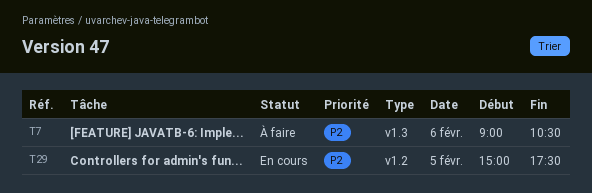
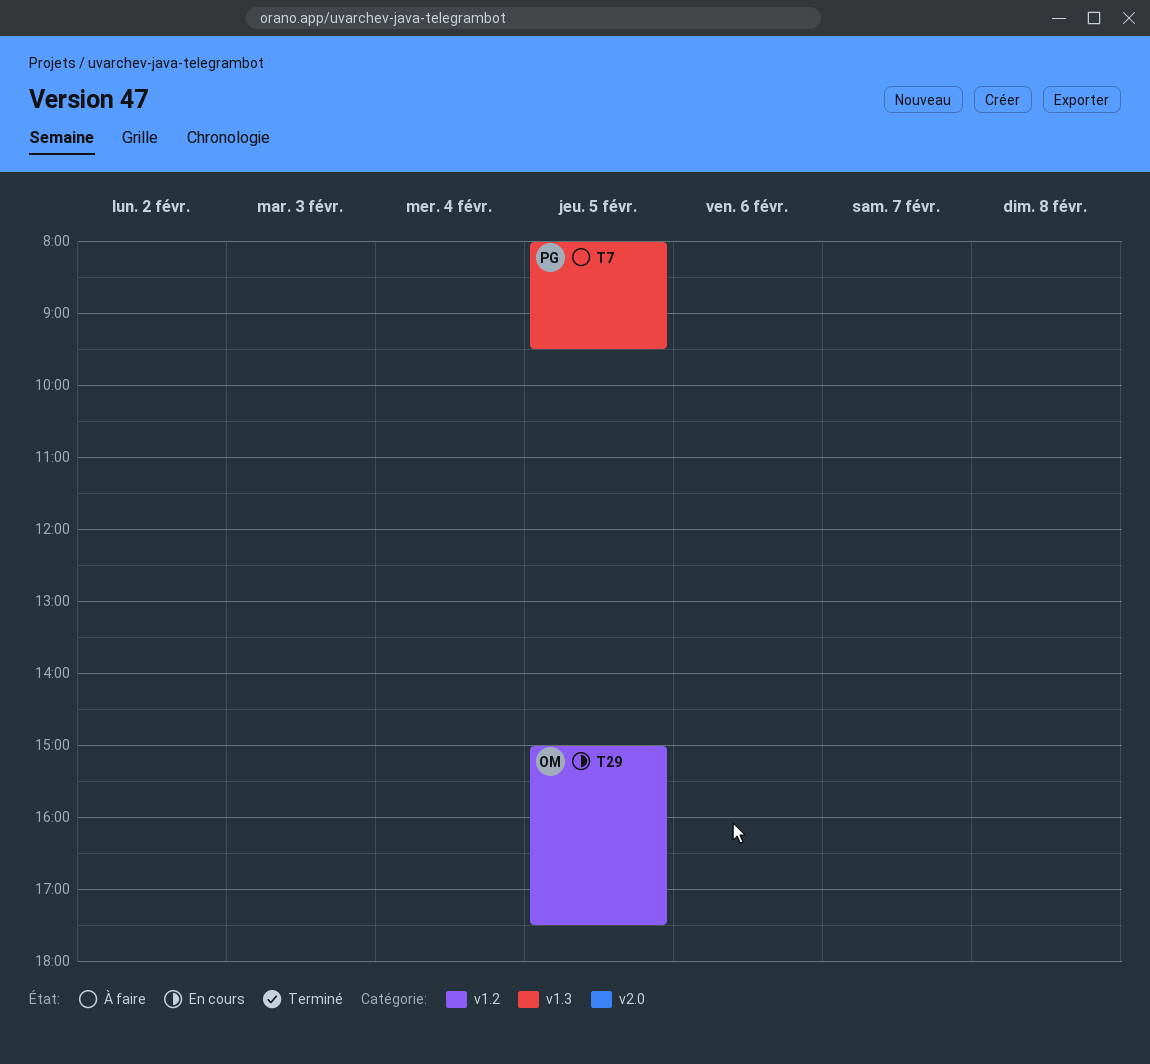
T7, day: Feb 6 -> Feb 5
T7, begins: 09:00 -> 08:00
T7, ends: 10:30 -> 09:30

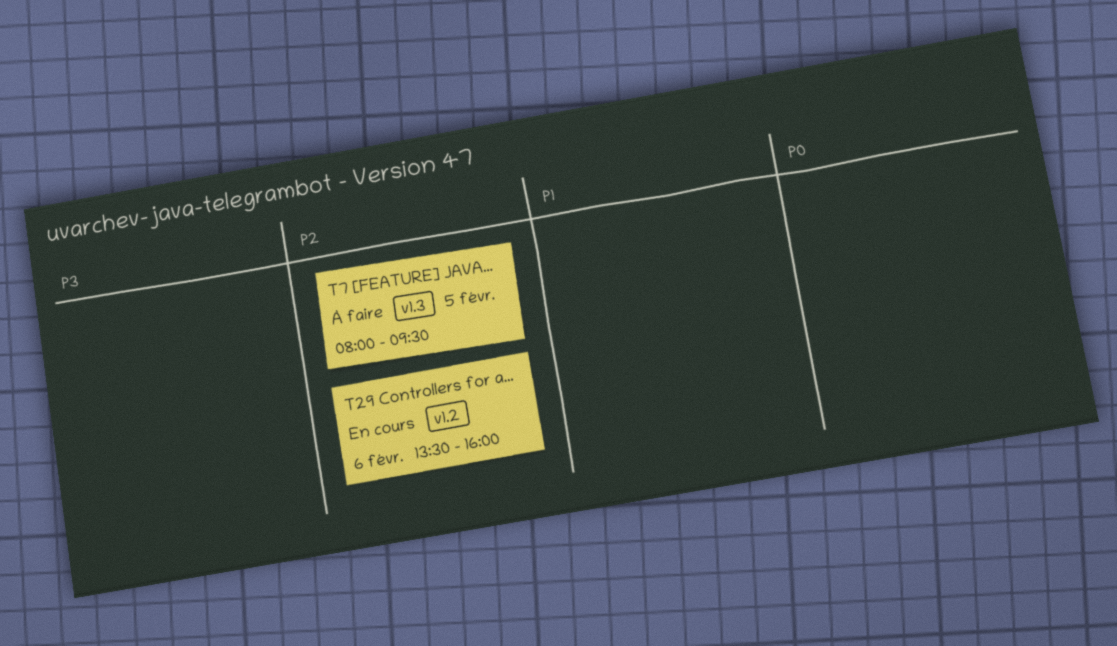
T29, day: Feb 5 -> Feb 6
T29, begins: 15:00 -> 13:30
T29, ends: 17:30 -> 16:00

